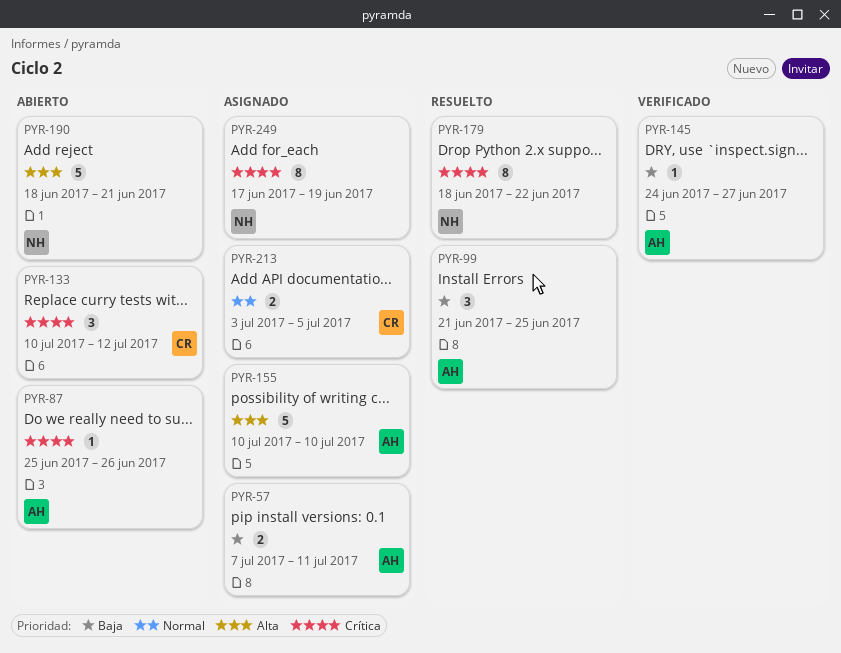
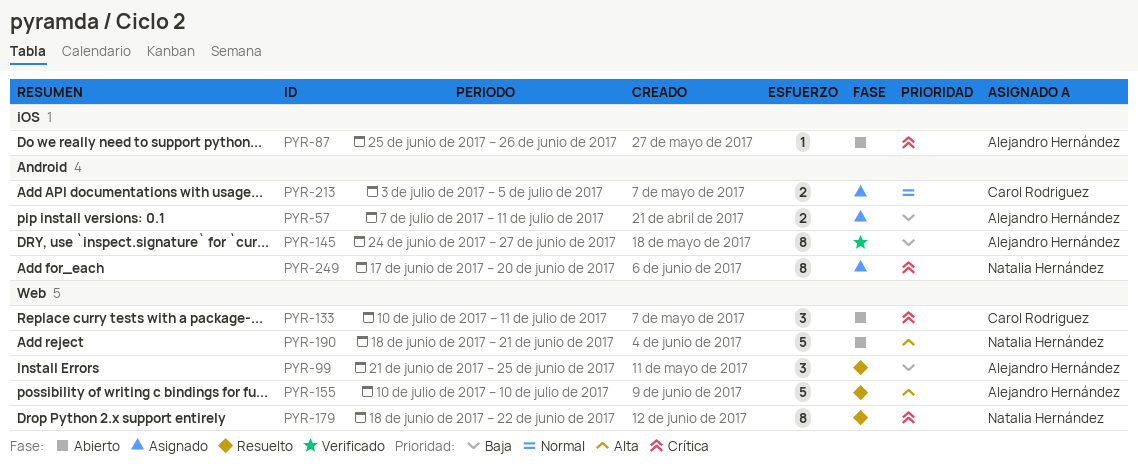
PYR-133, due: Jul 12 -> Jul 11
PYR-145, estimate: 1 -> 8
PYR-155, status: Asignado -> Resuelto
PYR-249, due: Jun 19 -> Jun 20

